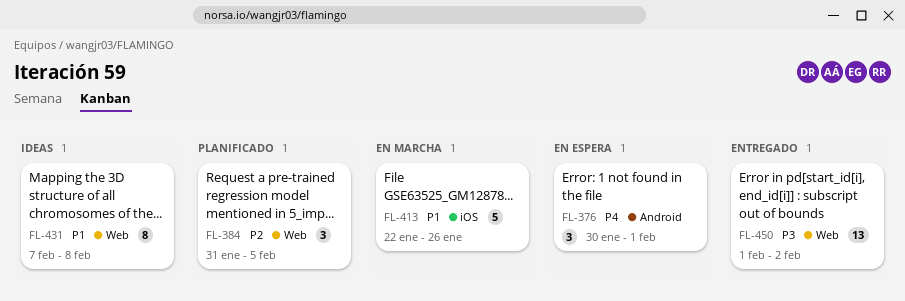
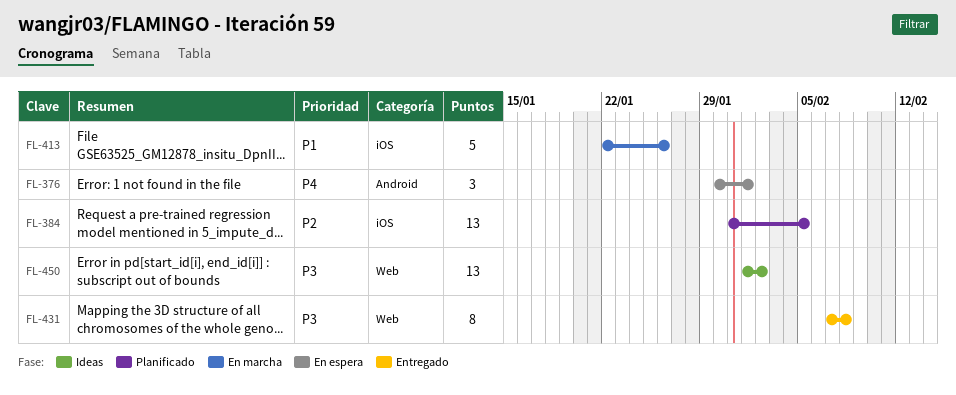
FL-384, label: Web -> iOS
FL-384, estimate: 3 -> 13
FL-431, status: Ideas -> Entregado
FL-431, priority: P1 -> P3
FL-450, status: Entregado -> Ideas

